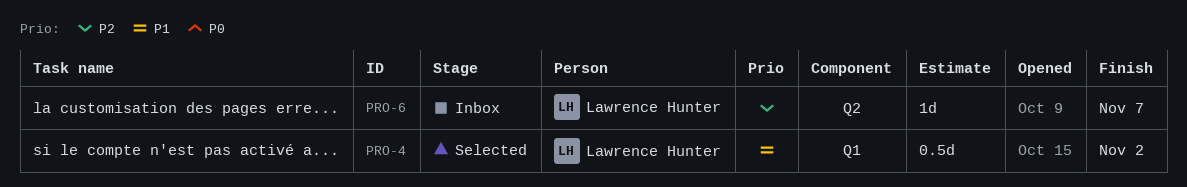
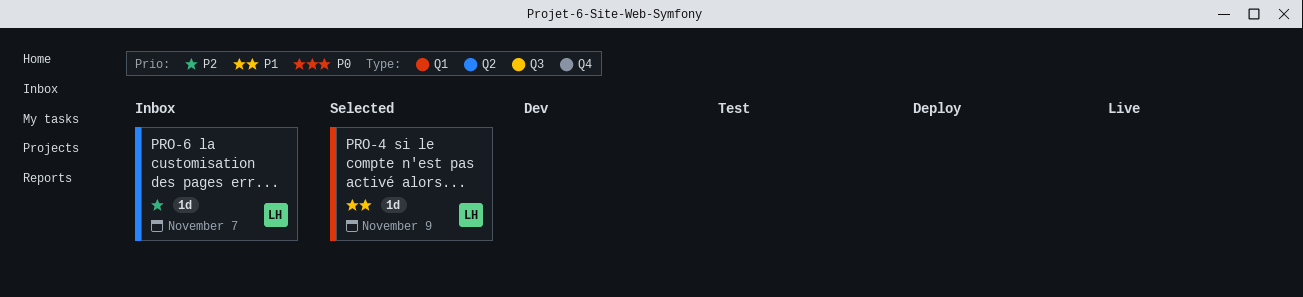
PRO-4, estimate: 0.5d -> 1d
PRO-4, due: Nov 2 -> Nov 9

